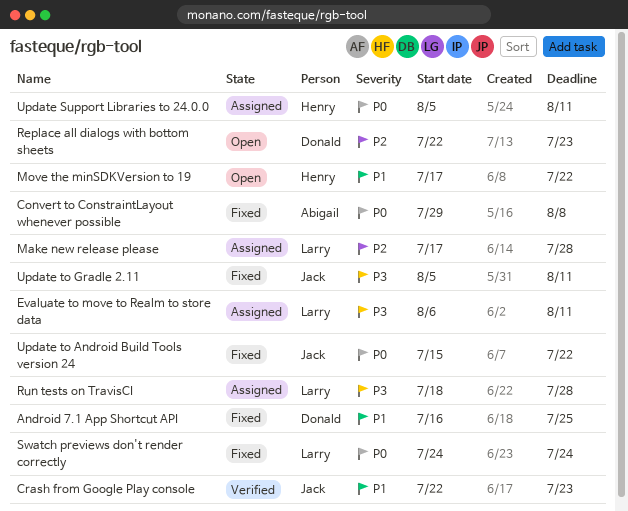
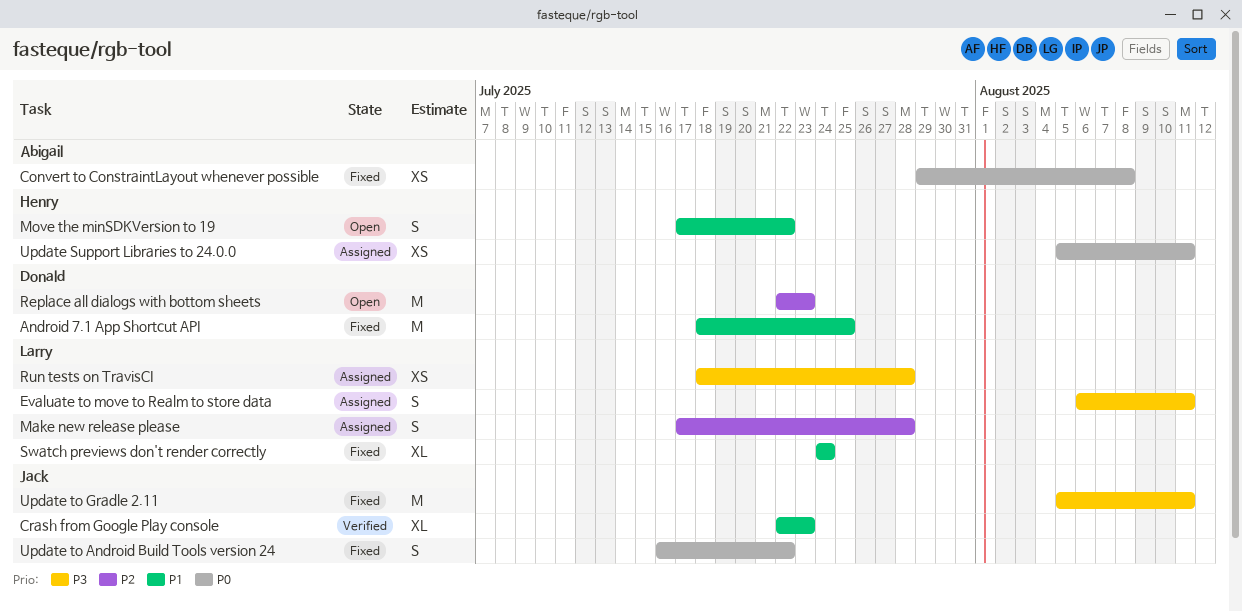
Android 7.1 App Shortcut API, start: Jul 16 -> Jul 18
Swatch previews don't render correctly, priority: P0 -> P1
Update to Android Build Tools version 24, start: Jul 15 -> Jul 16

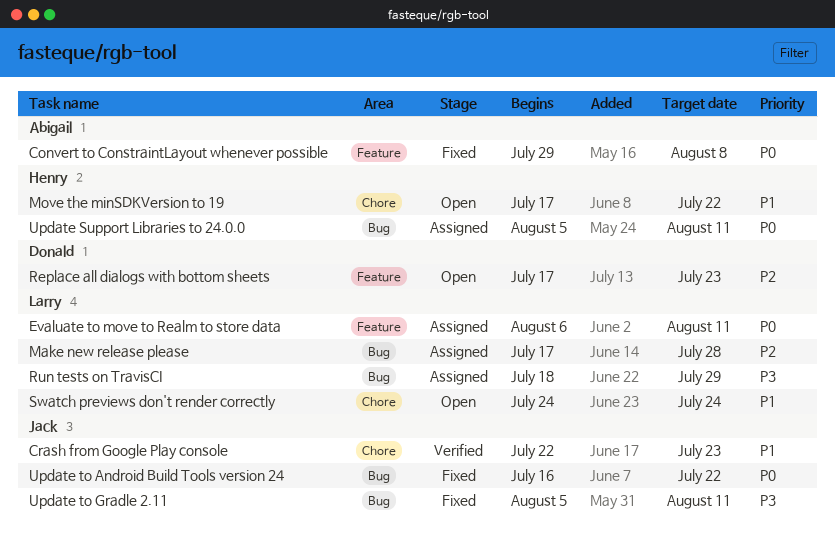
Android 7.1 App Shortcut API: present -> none
Evaluate to move to Realm to store data, priority: P3 -> P0
Replace all dialogs with bottom sheets, start: Jul 22 -> Jul 17
Run tests on TravisCI, due: Jul 28 -> Jul 29
Swatch previews don't render correctly, status: Fixed -> Open

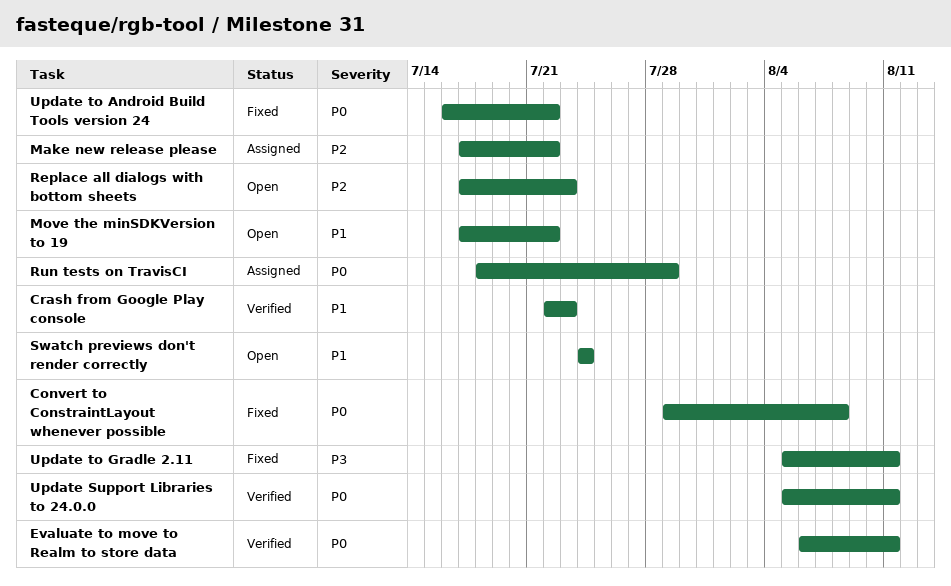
Evaluate to move to Realm to store data, status: Assigned -> Verified
Make new release please, due: Jul 28 -> Jul 22
Run tests on TravisCI, priority: P3 -> P0
Update Support Libraries to 24.0.0, status: Assigned -> Verified

